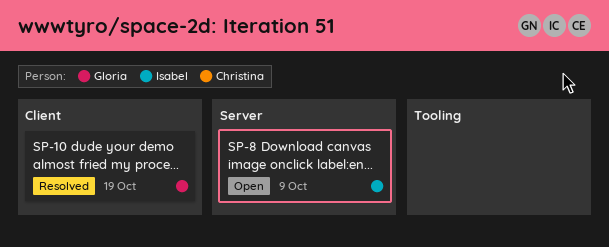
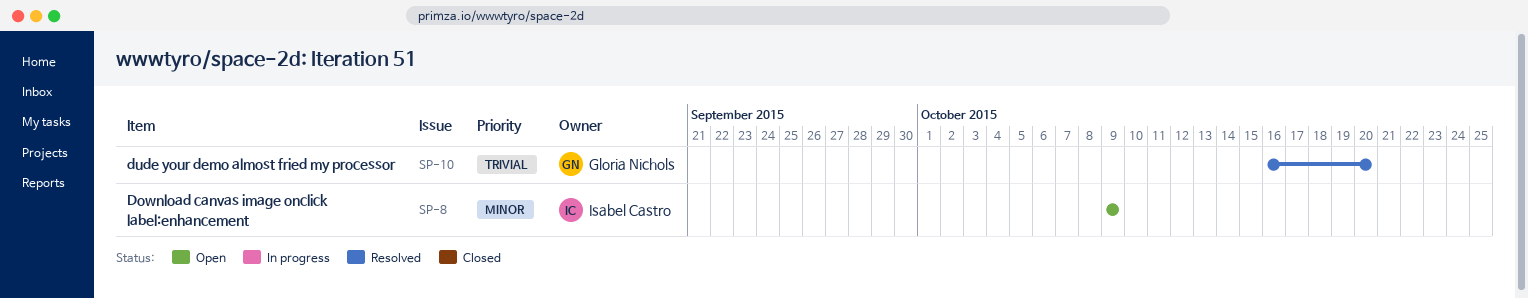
SP-10, due: Oct 19 -> Oct 20

